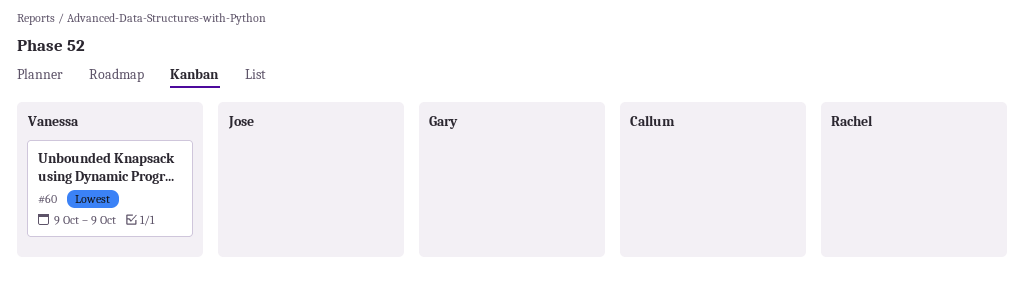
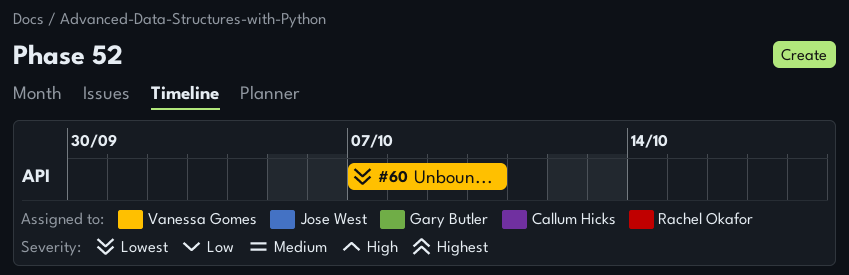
#60, start: Oct 9 -> Oct 7
#60, due: Oct 9 -> Oct 10

